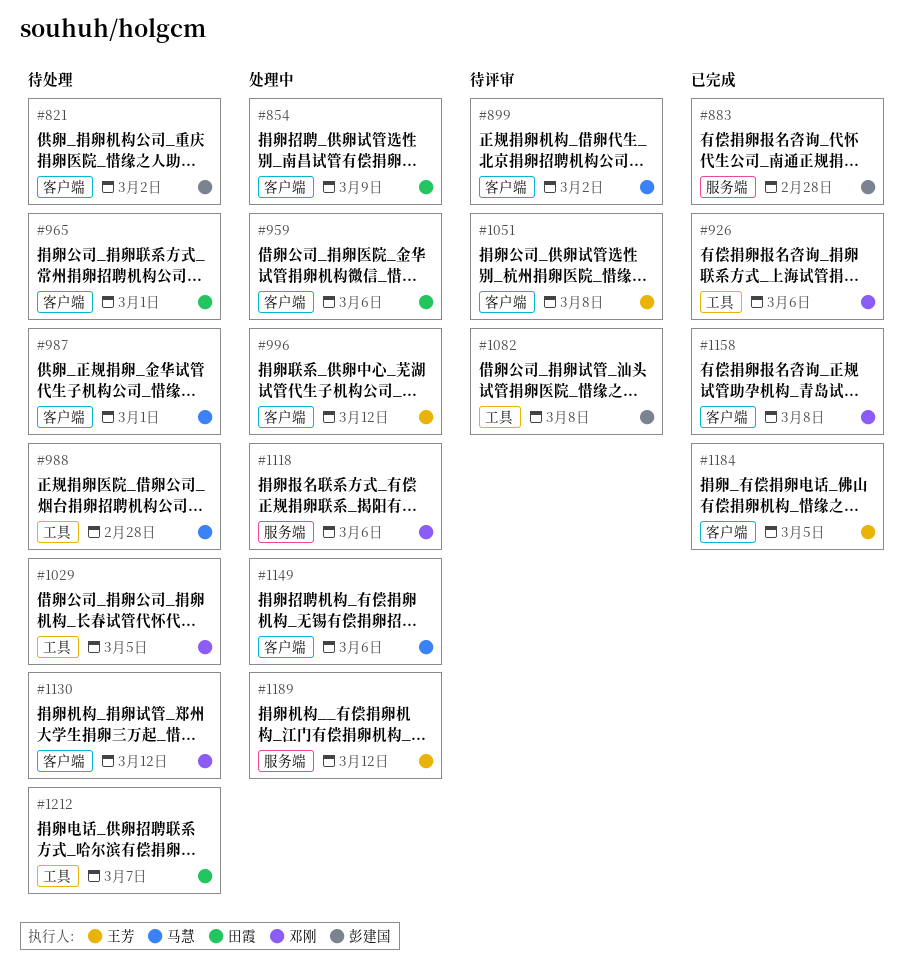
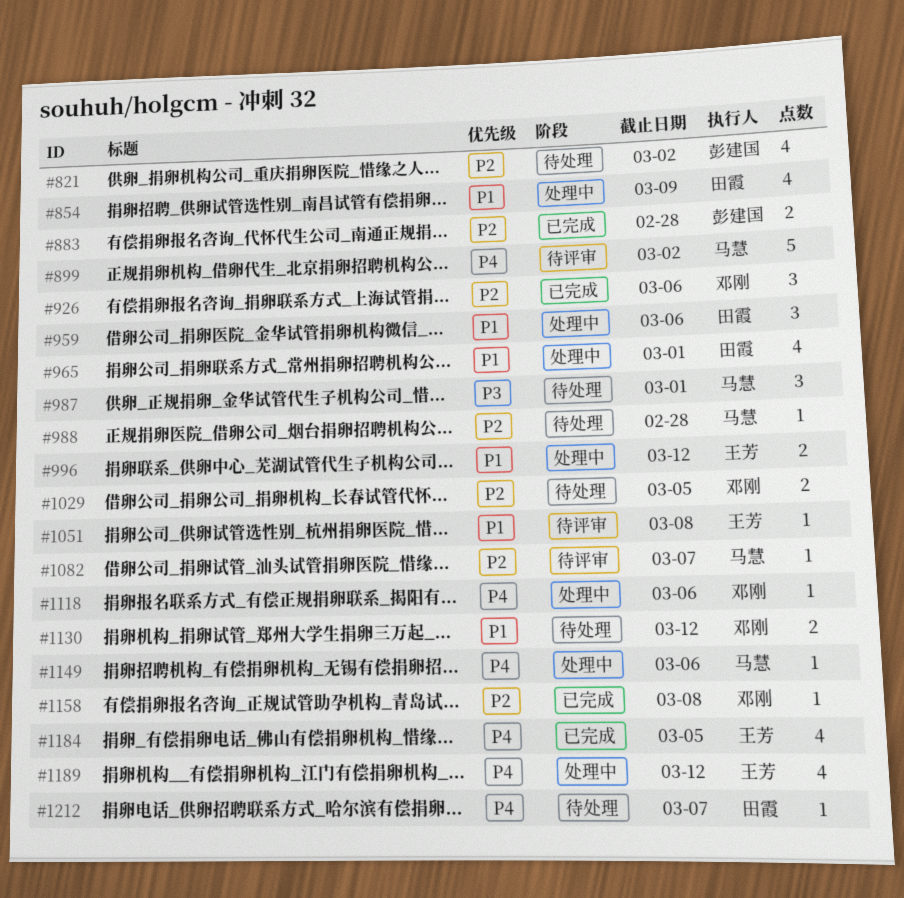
#965, status: 待处理 -> 处理中
#1082, owner: 彭建国 -> 马慧
#1082, due: Mar 8 -> Mar 7

